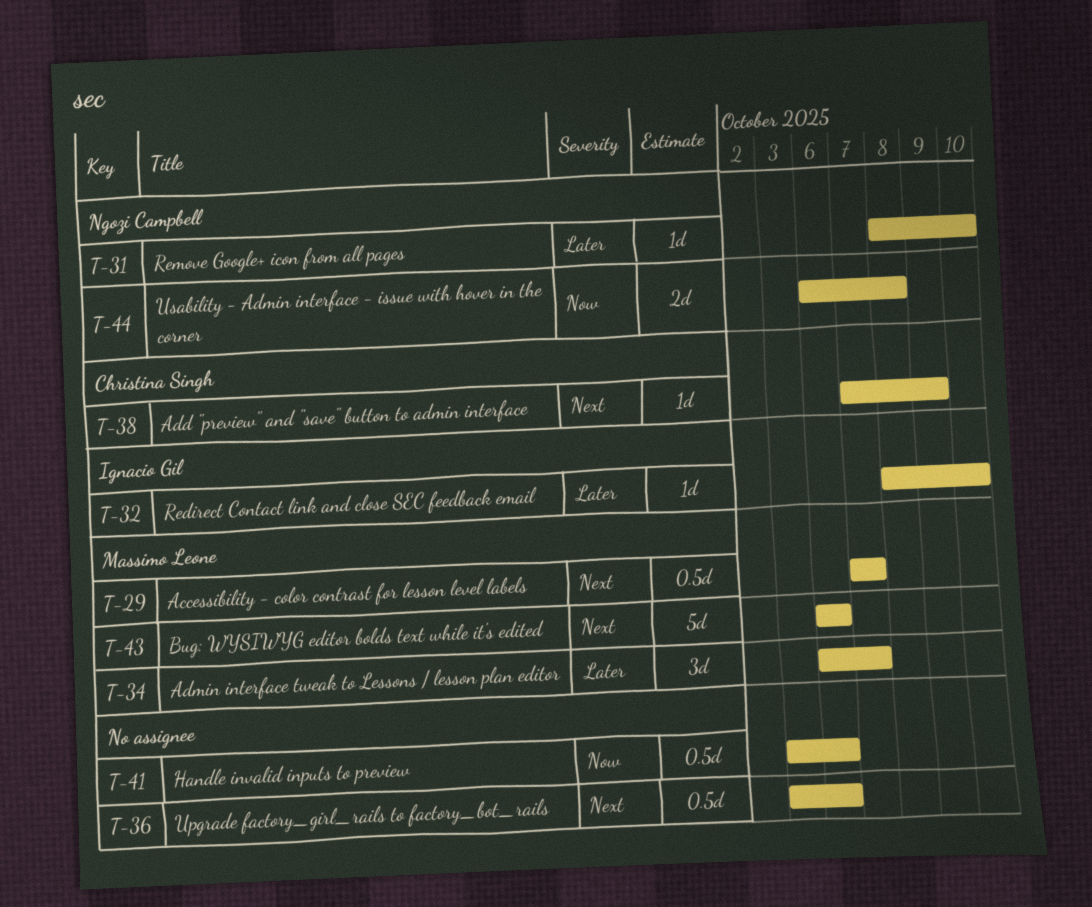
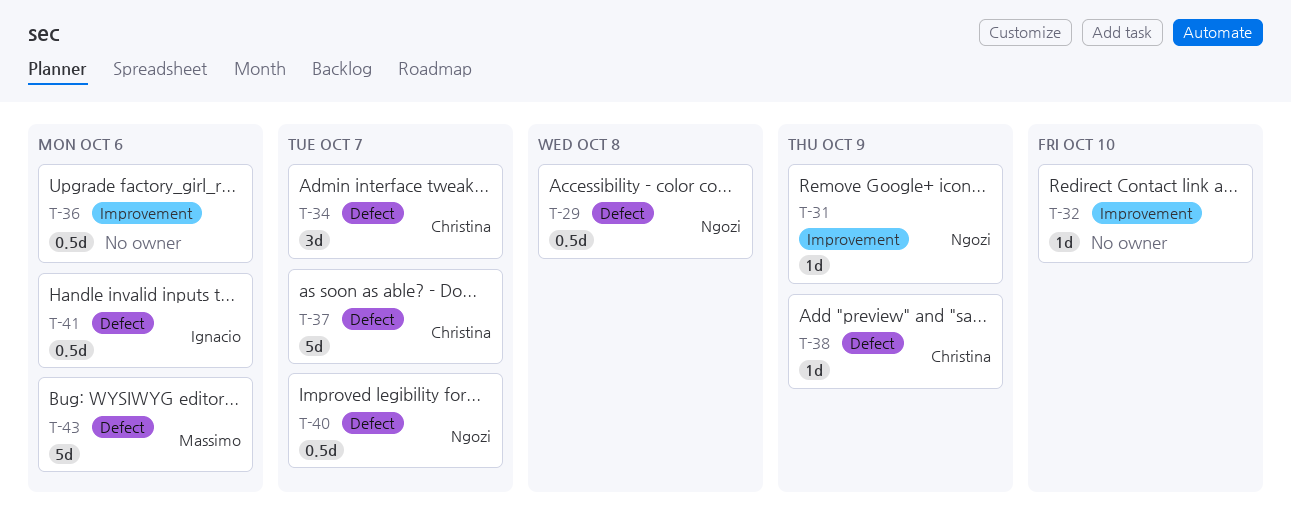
T-29, owner: Massimo Leone -> Ngozi Campbell
T-29, due: Oct 7 -> Oct 8
T-31, due: Oct 10 -> Oct 9
T-32, owner: Ignacio Gil -> none
T-34, owner: Massimo Leone -> Christina Singh
T-37: none -> present
T-40: none -> present
T-41, owner: none -> Ignacio Gil
T-44: present -> none

